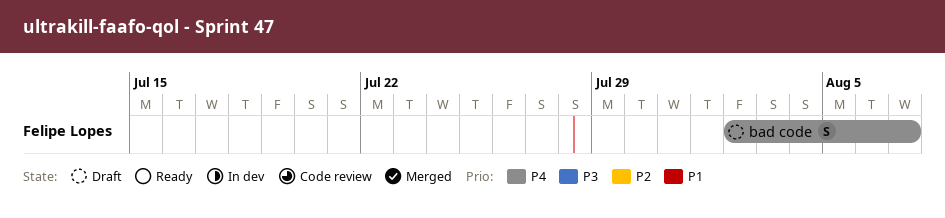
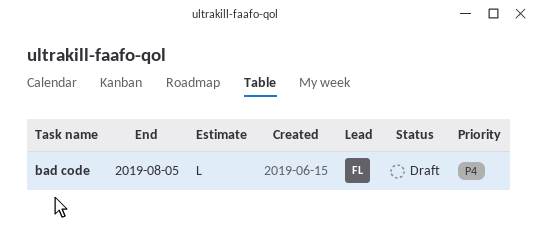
bad code, estimate: S -> L
bad code, due: Aug 7 -> Aug 5

